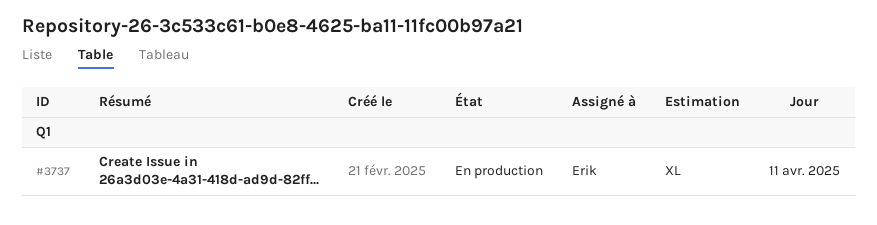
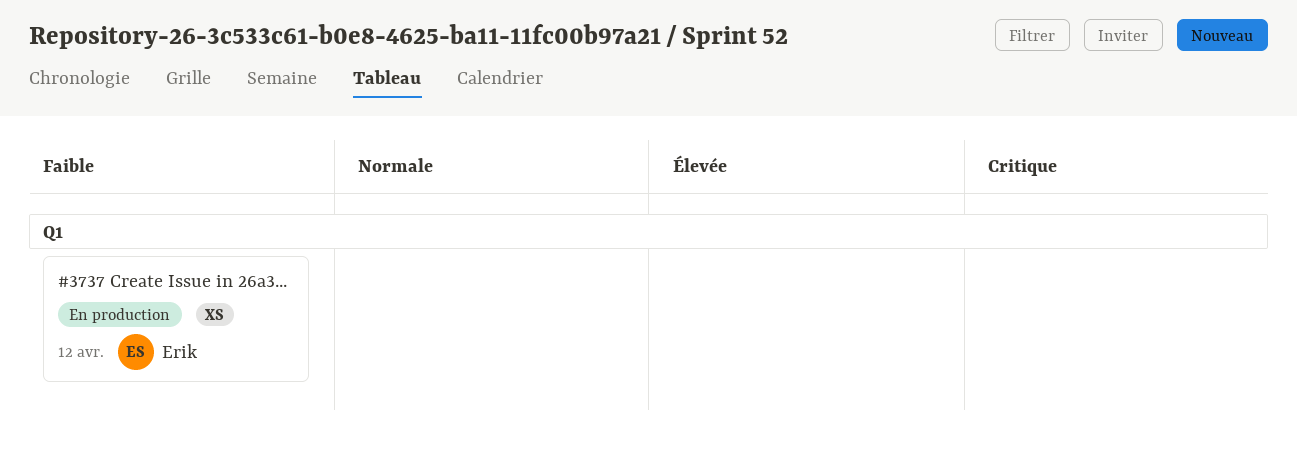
#3737, estimate: XL -> XS
#3737, day: Apr 11 -> Apr 12

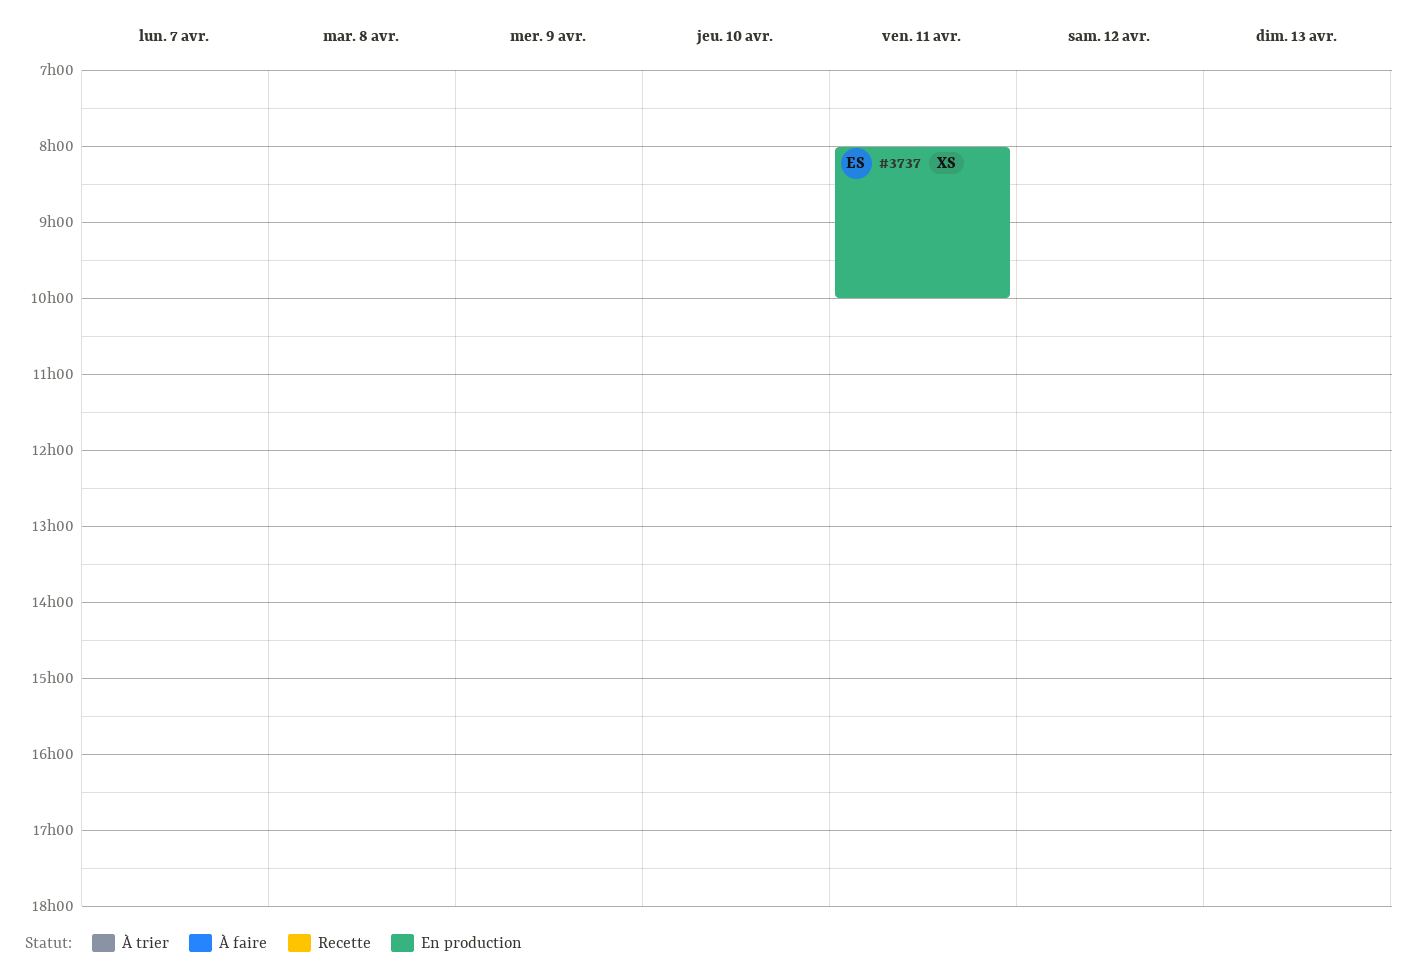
#3737, day: Apr 12 -> Apr 11

